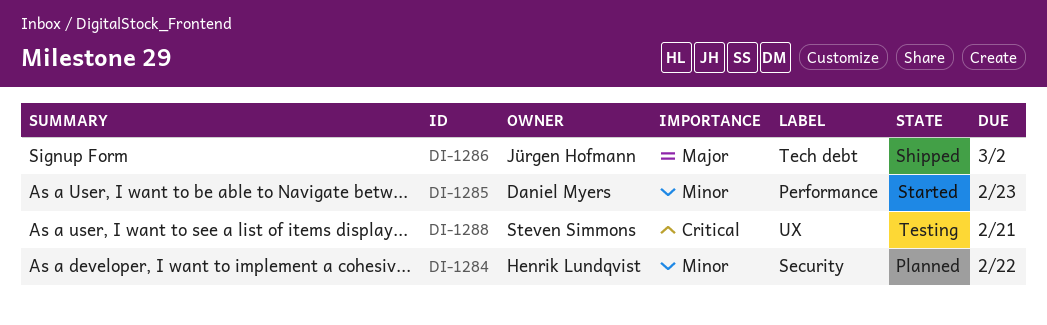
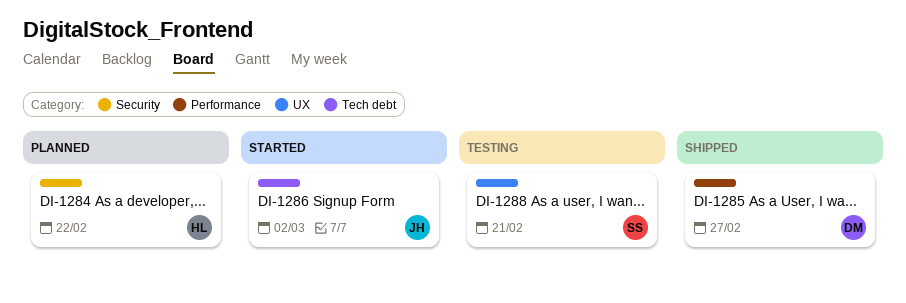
DI-1285, status: Started -> Shipped
DI-1285, due: Feb 23 -> Feb 27
DI-1286, status: Shipped -> Started

